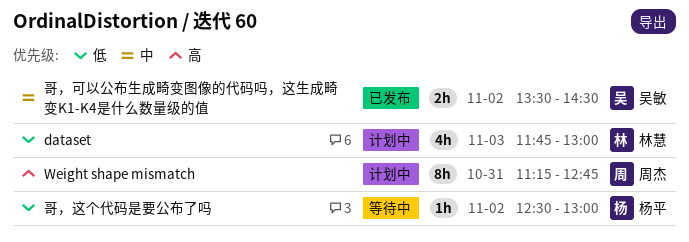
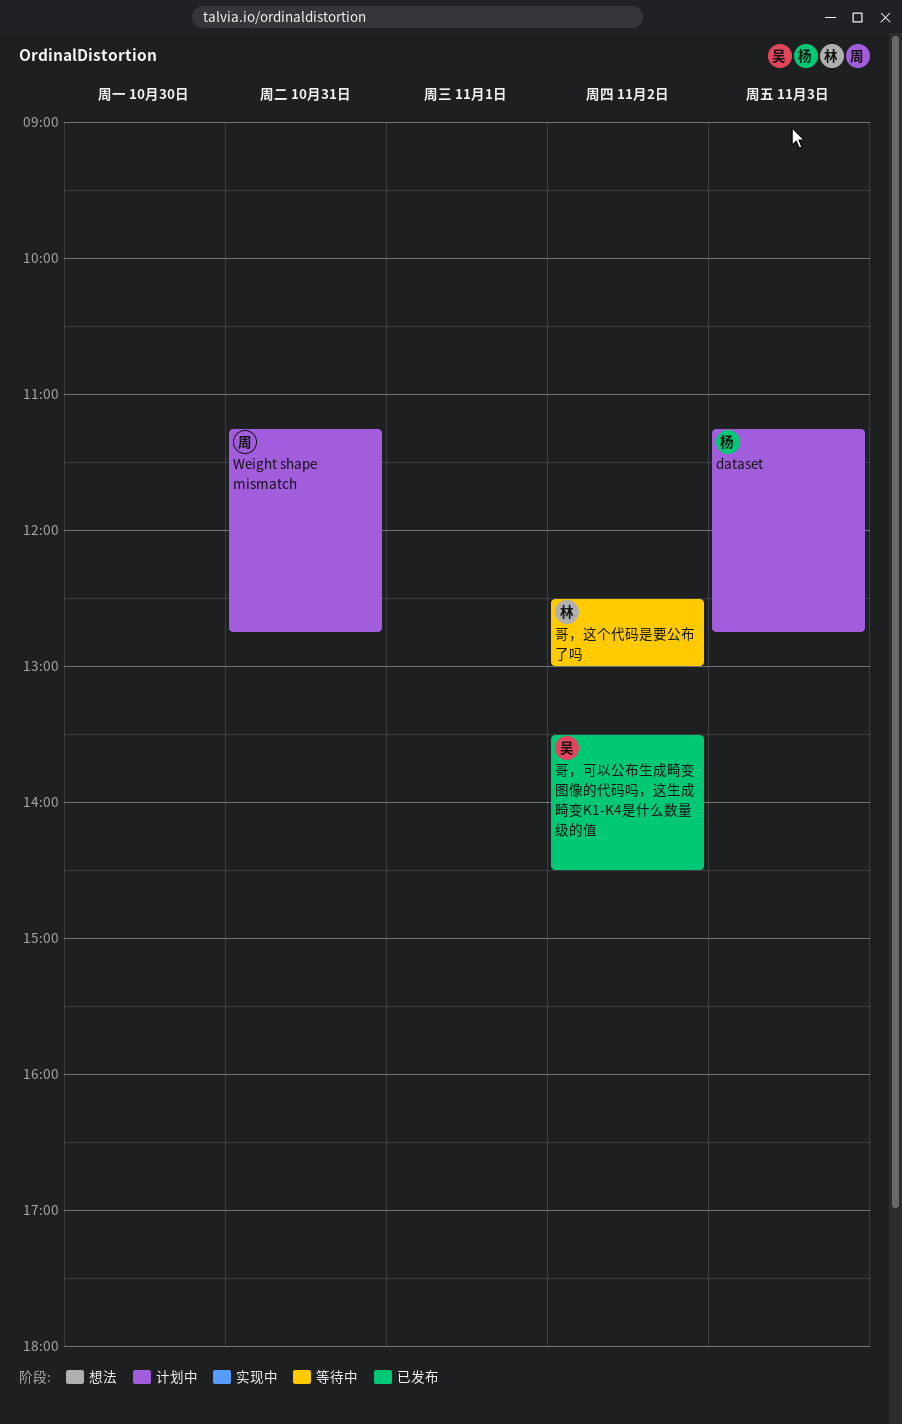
dataset, owner: 林慧 -> 杨平
dataset, begins: 11:45 -> 11:15
dataset, ends: 13:00 -> 12:45
哥，这个代码是要公布了吗, owner: 杨平 -> 林慧

